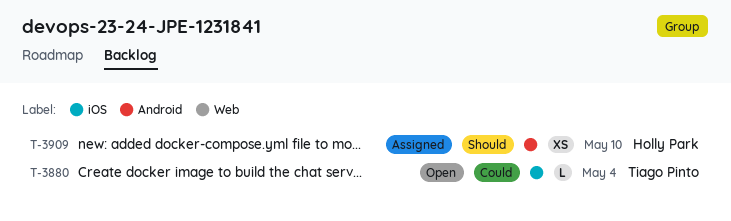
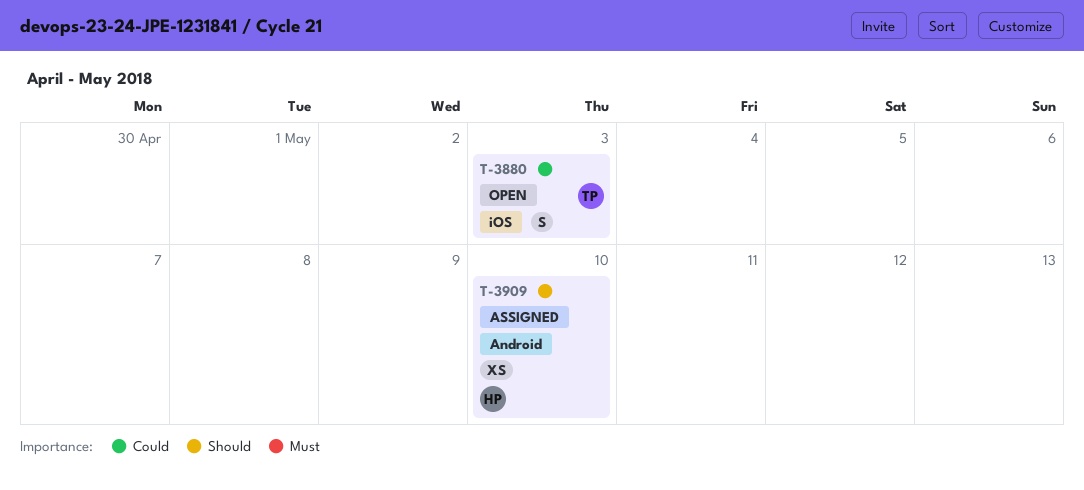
T-3880, estimate: L -> S
T-3880, due: May 4 -> May 3

